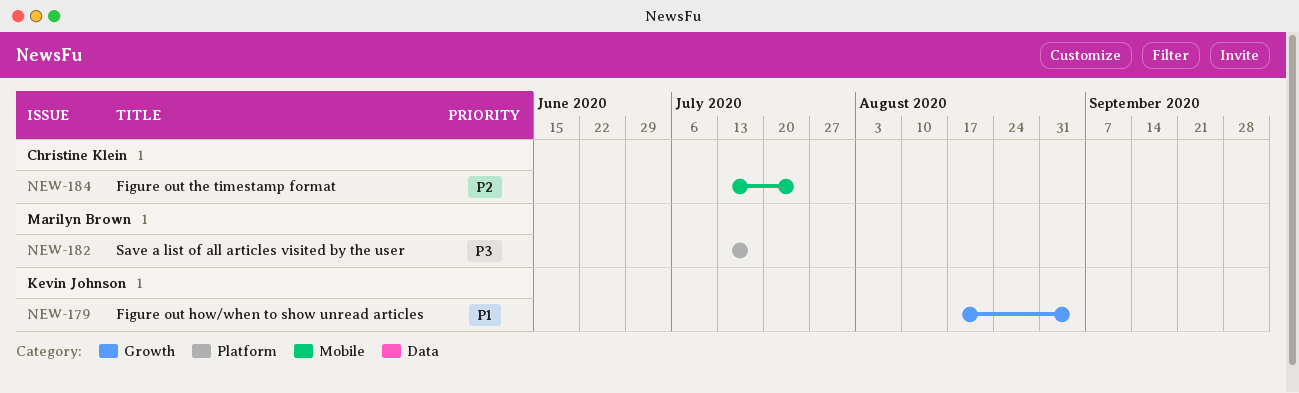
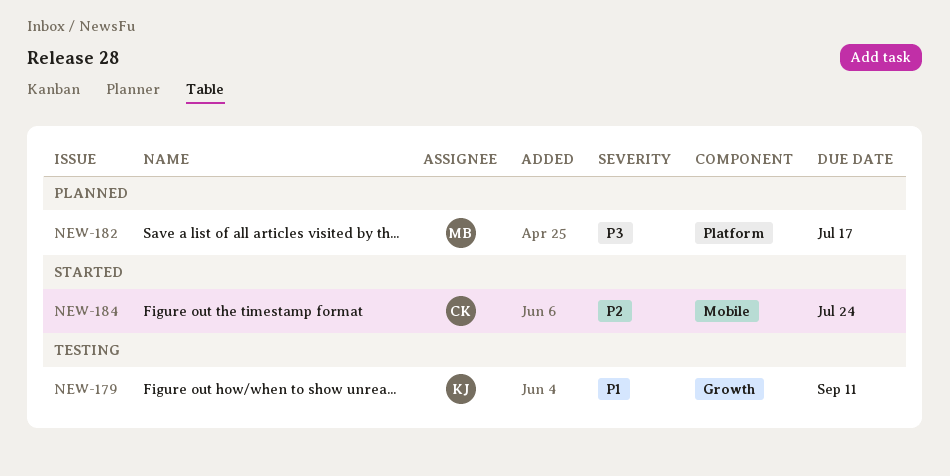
NEW-179, due: Sep 4 -> Sep 11

